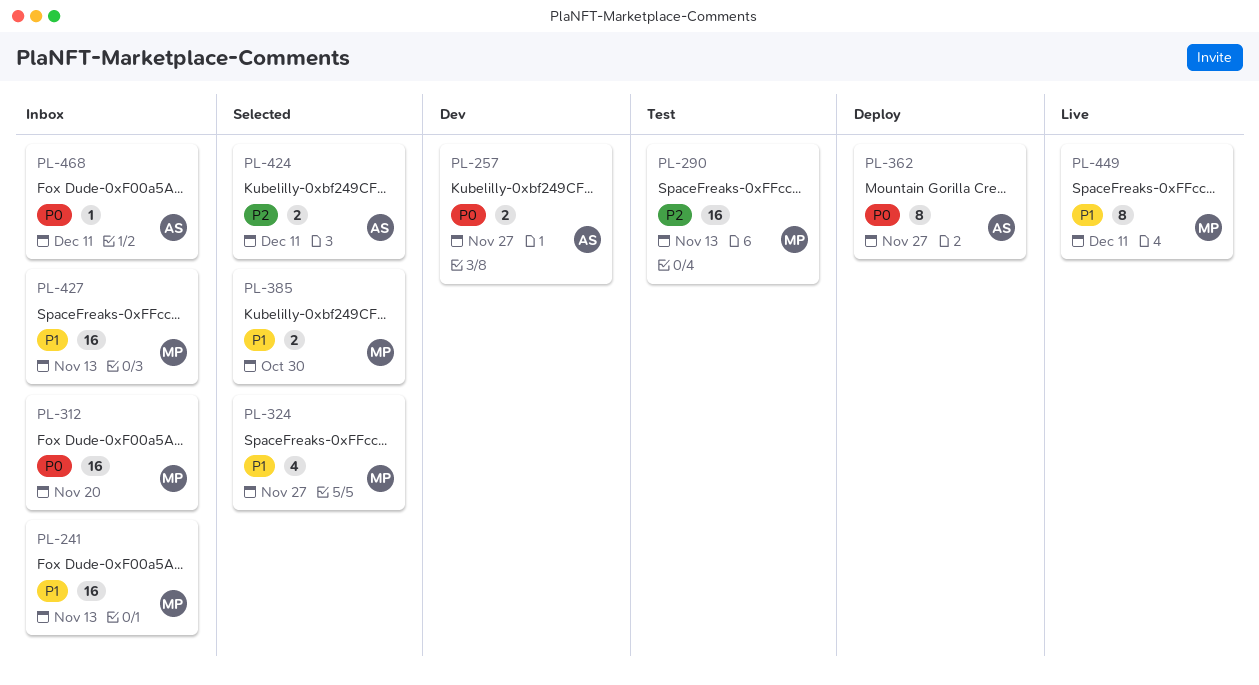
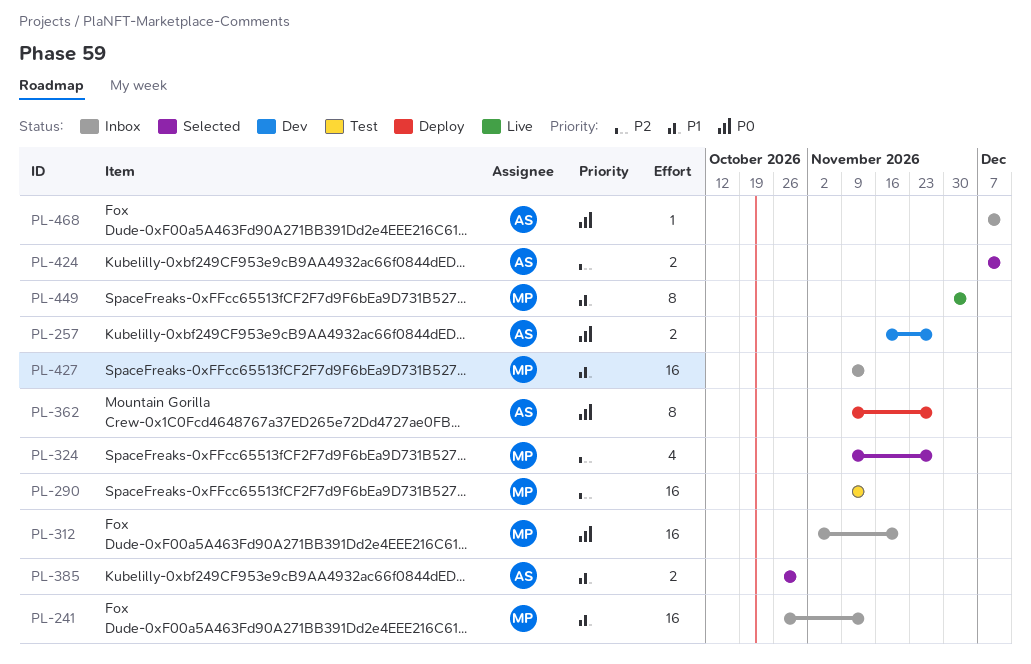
PL-324, priority: P1 -> P2
PL-385, owner: MP -> AS
PL-449, due: Dec 11 -> Dec 4

